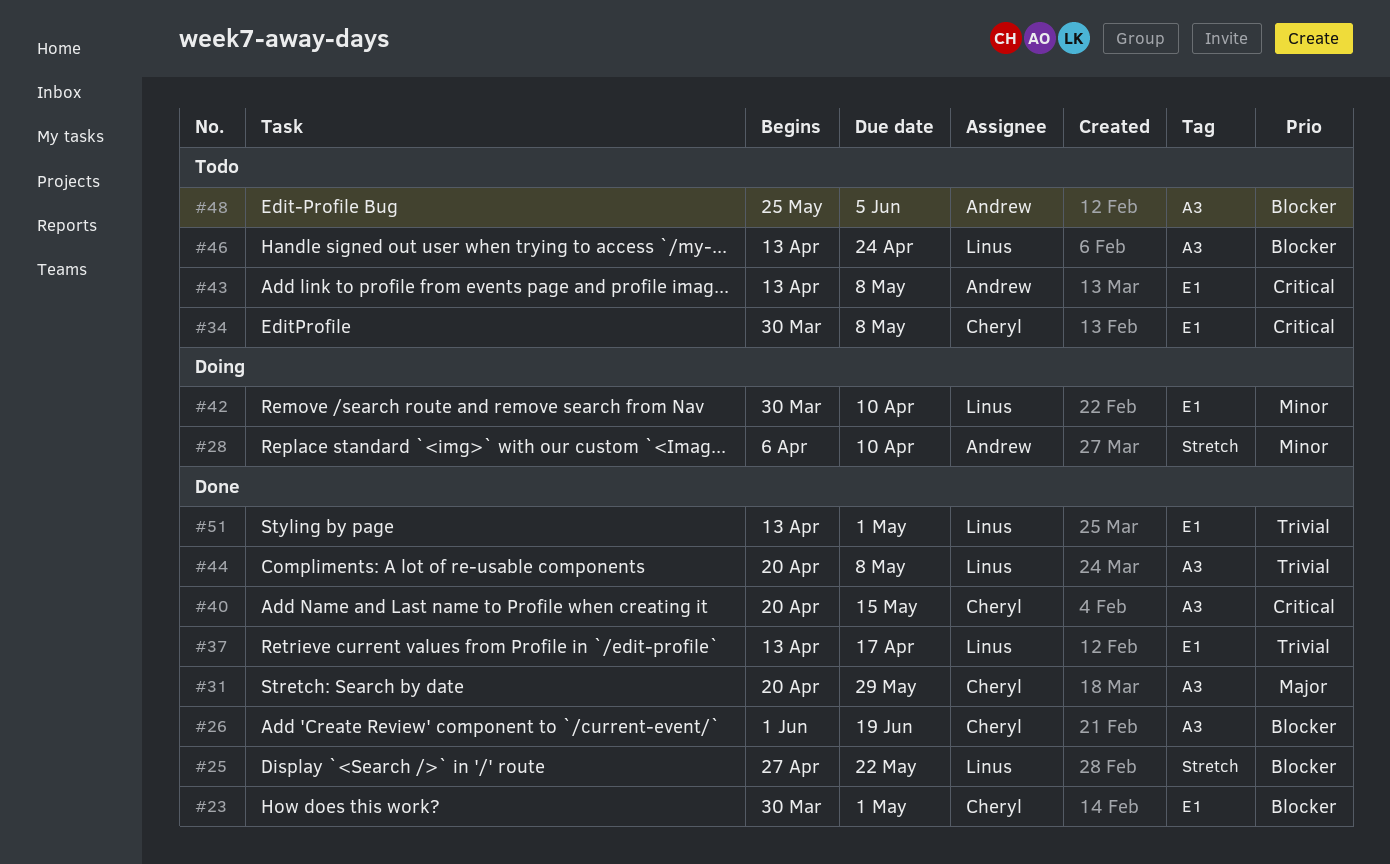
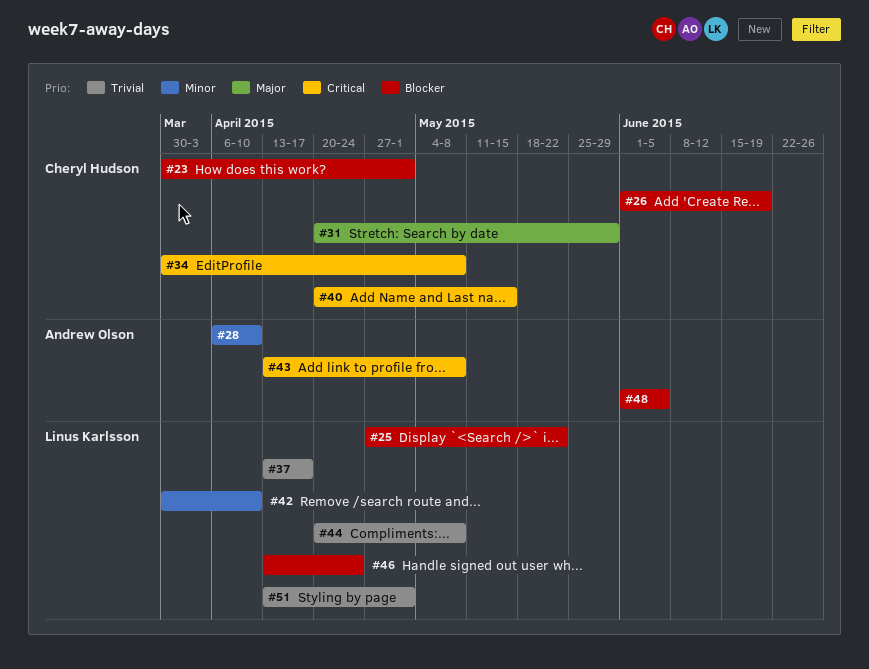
#48, start: May 25 -> Jun 1

